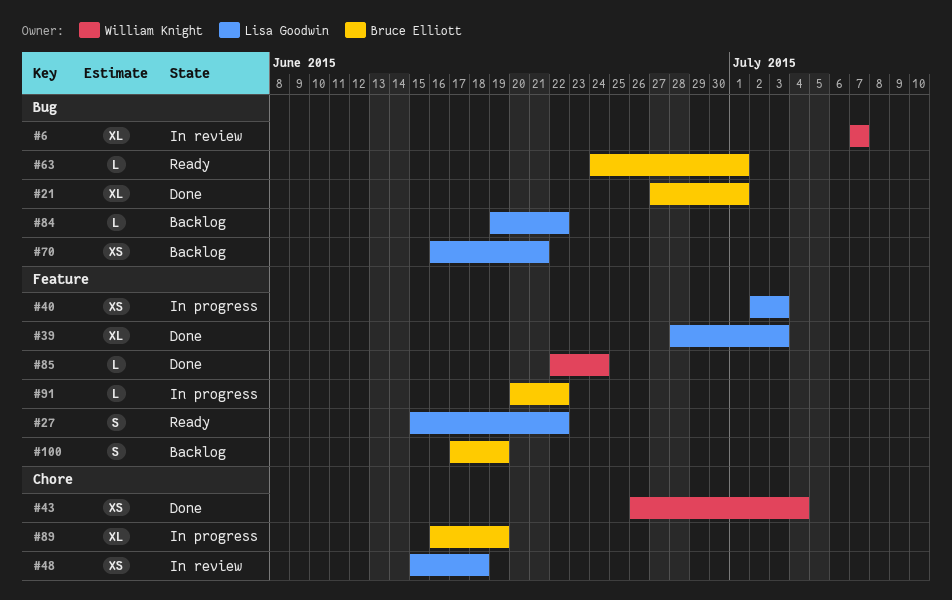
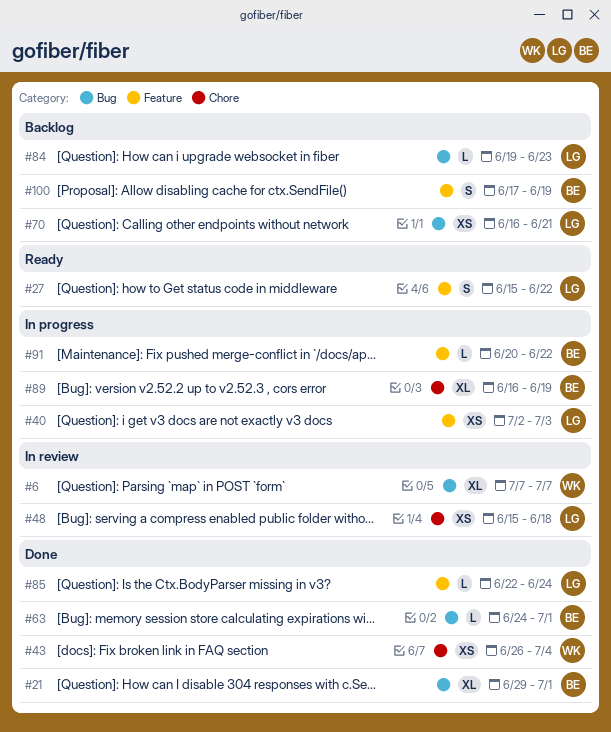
#21, start: Jun 27 -> Jun 29
#39: present -> none
#63, status: Ready -> Done
#84, due: Jun 22 -> Jun 23
#85, owner: William Knight -> Lisa Goodwin

